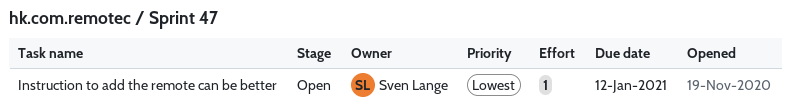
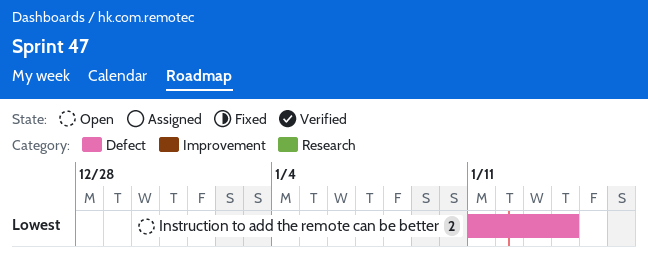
Instruction to add the remote can be better, estimate: 1 -> 2
Instruction to add the remote can be better, due: Jan 12 -> Jan 14

